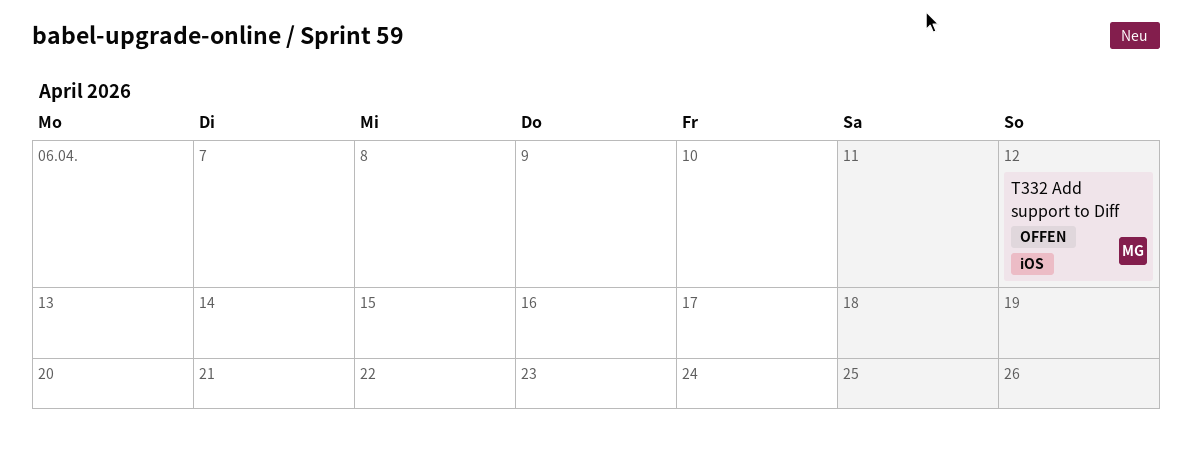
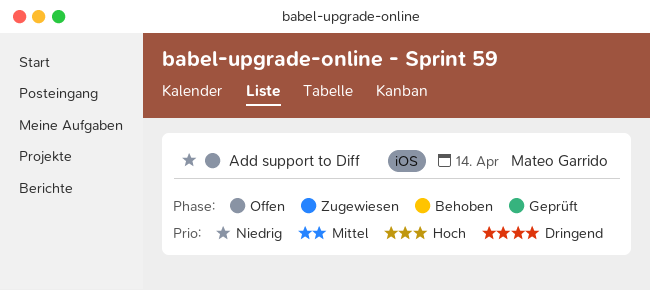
Add support to Diff, due: Apr 12 -> Apr 14

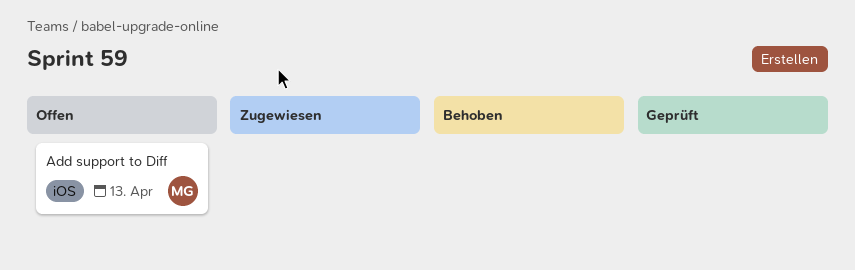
Add support to Diff, due: Apr 14 -> Apr 13

